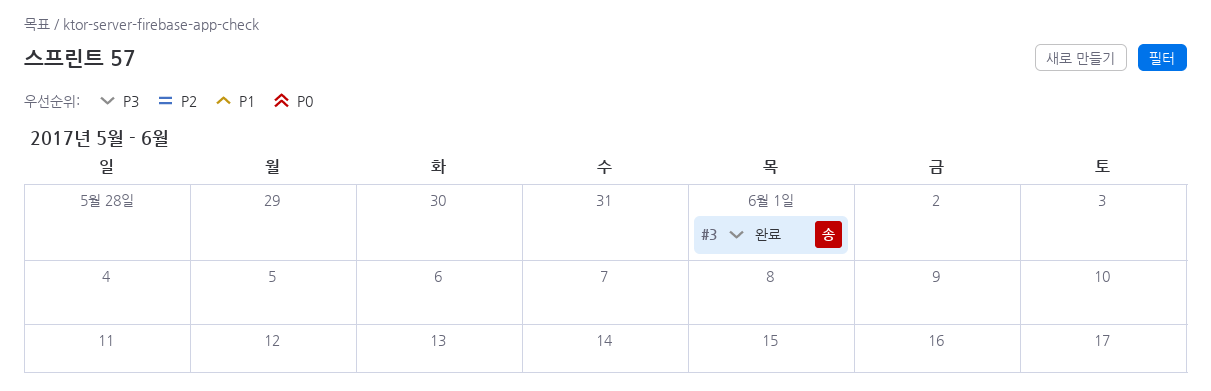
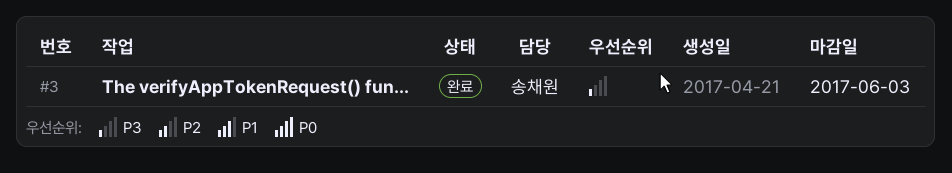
#3, due: Jun 1 -> Jun 3

